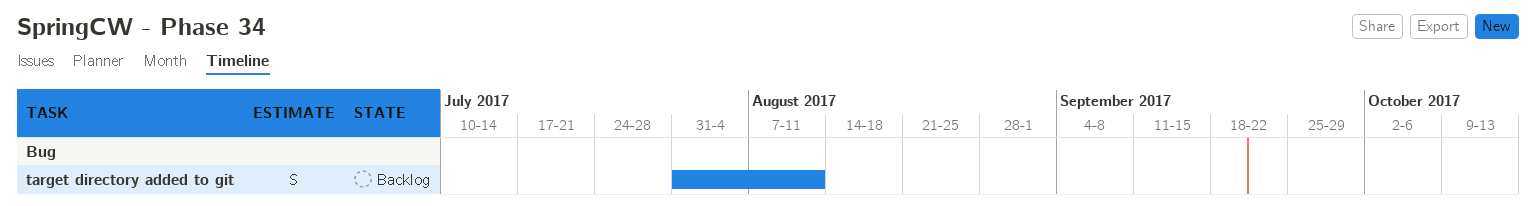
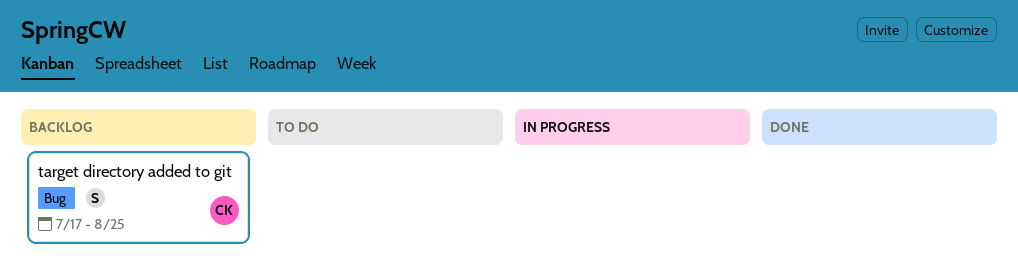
target directory added to git, start: Jul 31 -> Jul 17
target directory added to git, due: Aug 11 -> Aug 25

